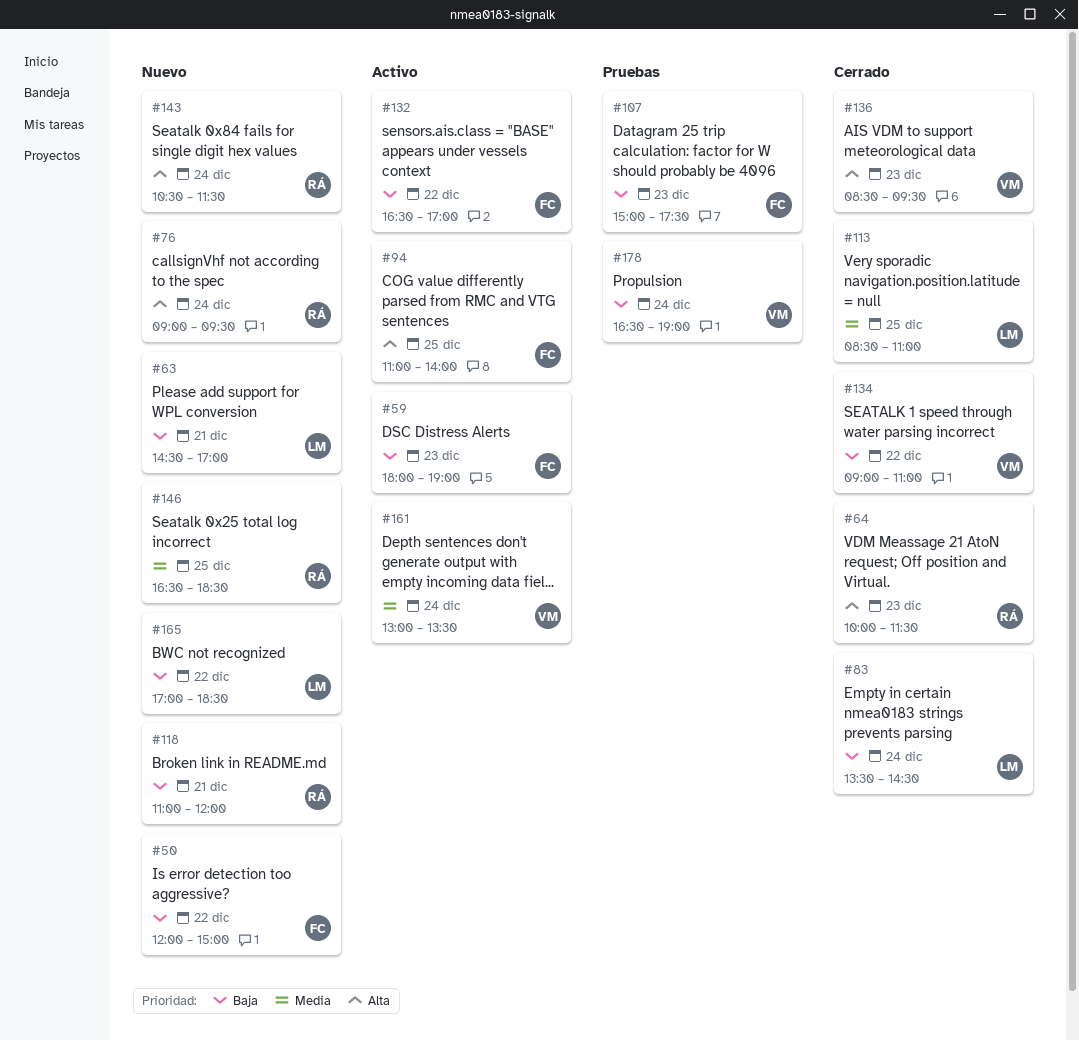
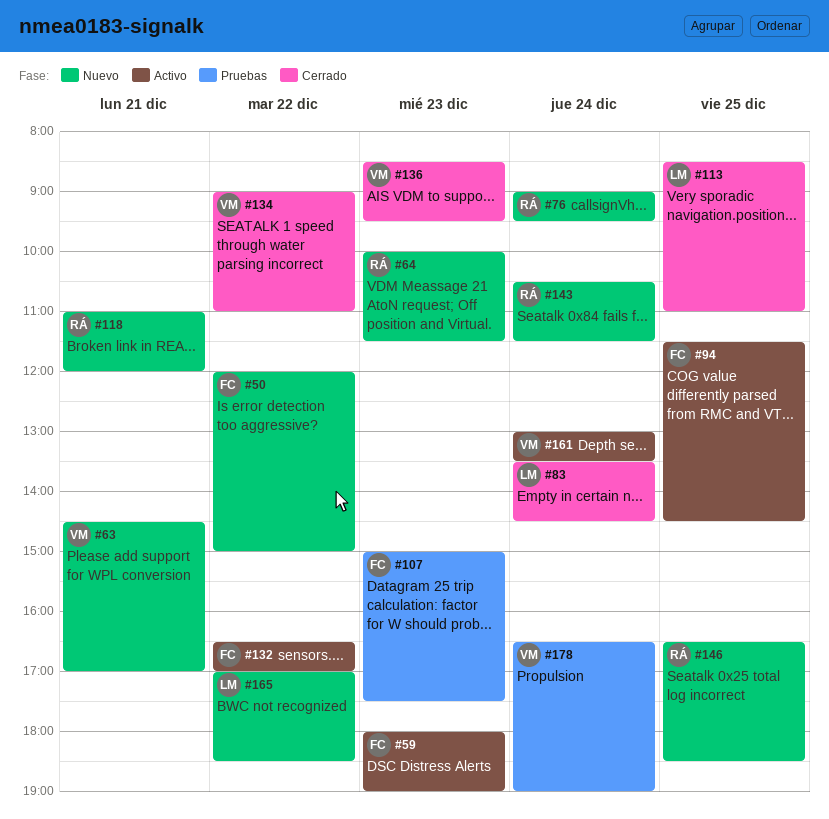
#63, owner: LM -> VM
#64, status: Cerrado -> Nuevo
#94, begins: 11:00 -> 11:30
#94, ends: 14:00 -> 14:30

